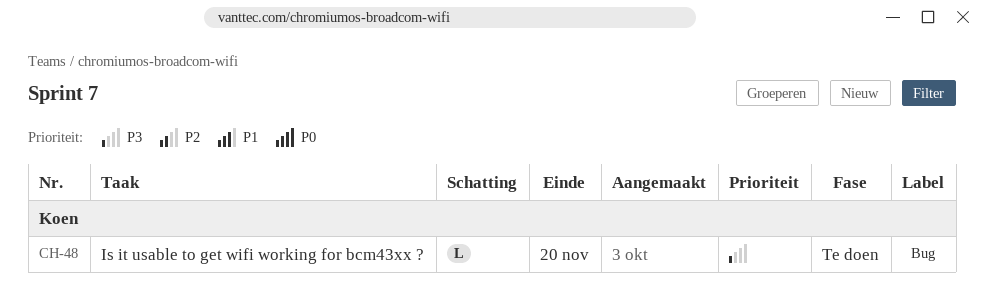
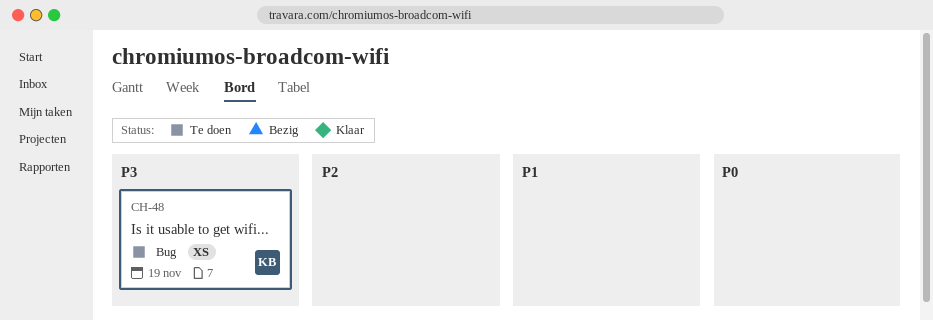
CH-48, estimate: L -> XS
CH-48, due: Nov 20 -> Nov 19

